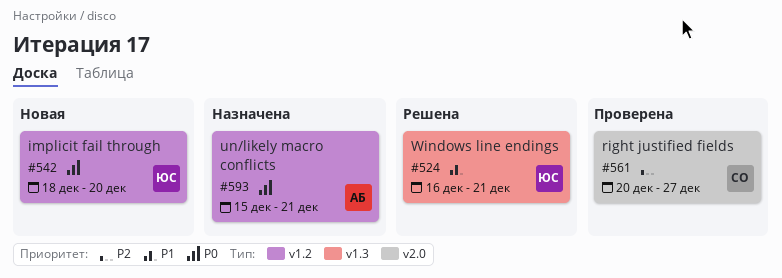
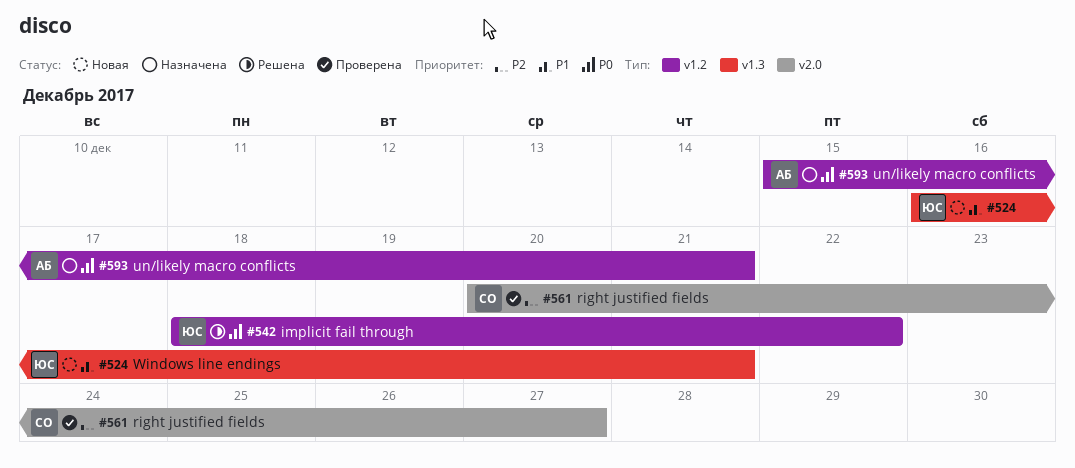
#524, status: Решена -> Новая
#542, status: Новая -> Решена
#542, due: Dec 20 -> Dec 22

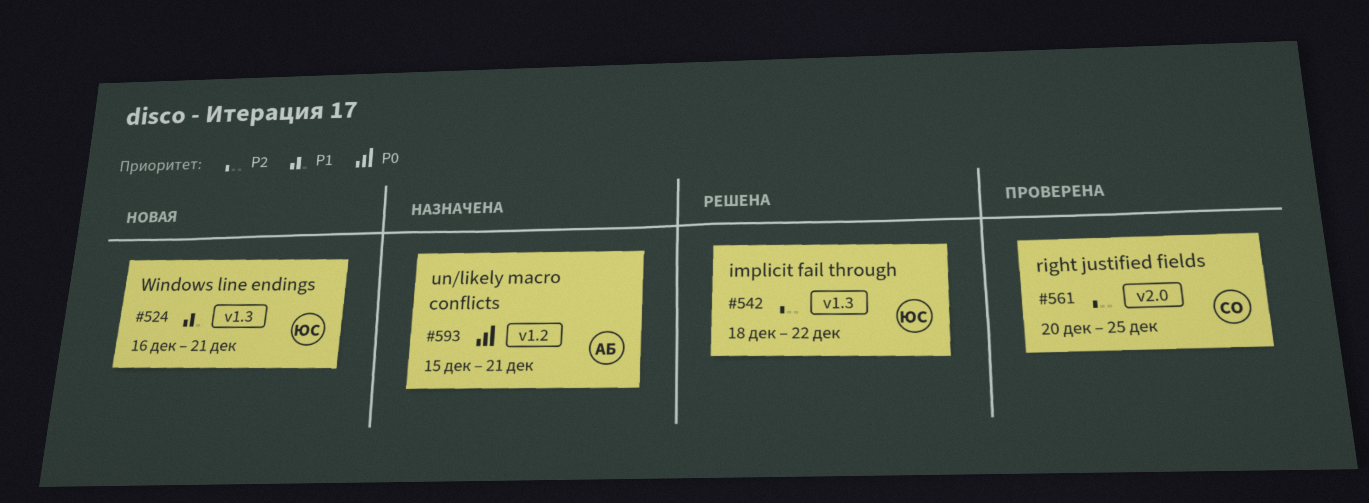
#542, priority: P0 -> P2
#542, label: v1.2 -> v1.3
#561, due: Dec 27 -> Dec 25

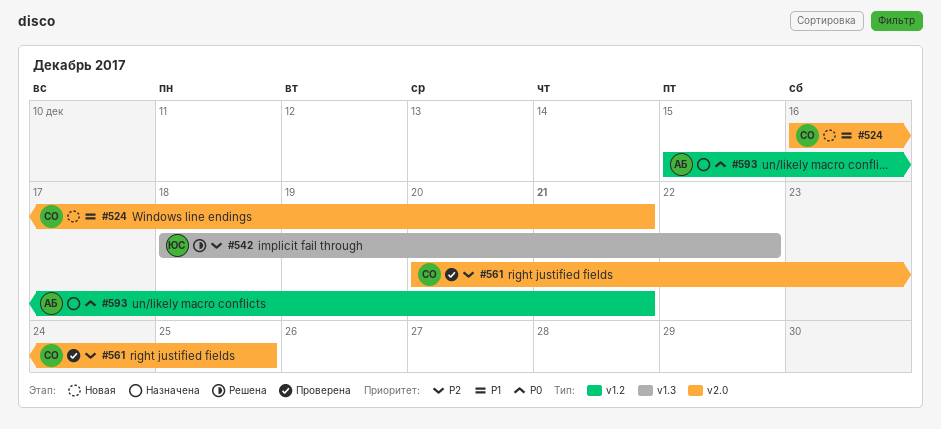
#524, owner: ЮС -> СО
#524, label: v1.3 -> v2.0

